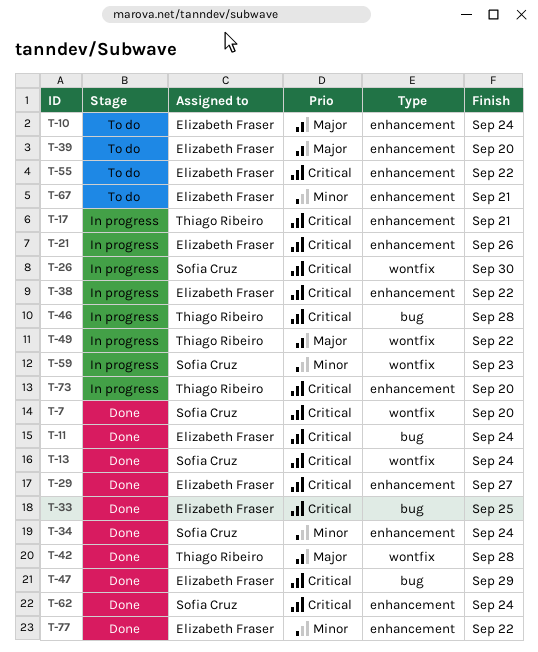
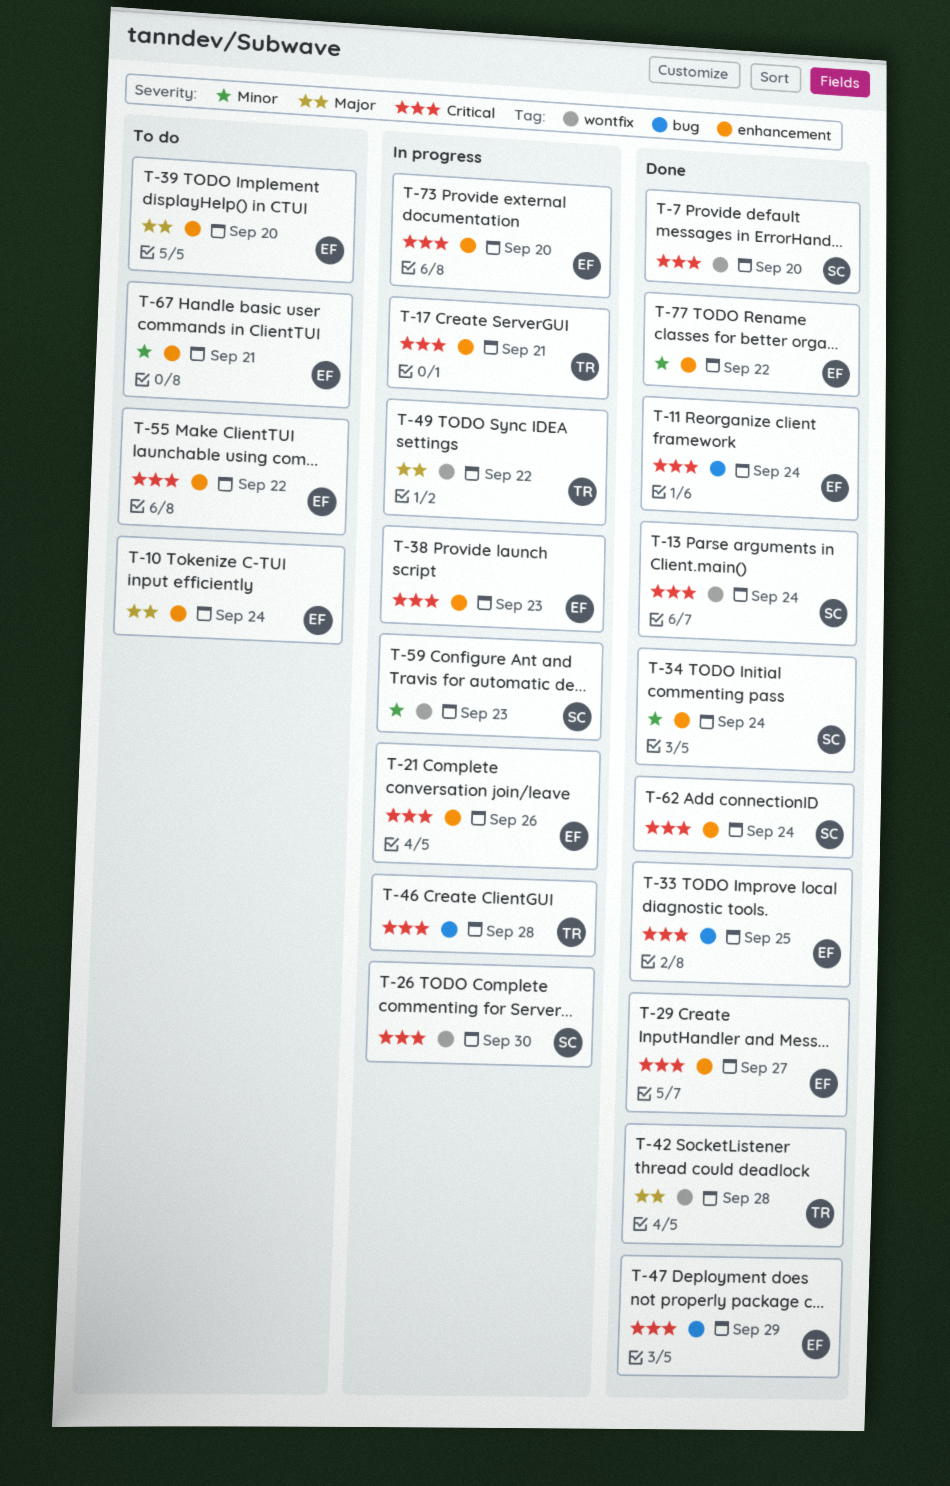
T-38, due: Sep 22 -> Sep 23
T-73, owner: Thiago Ribeiro -> Elizabeth Fraser

